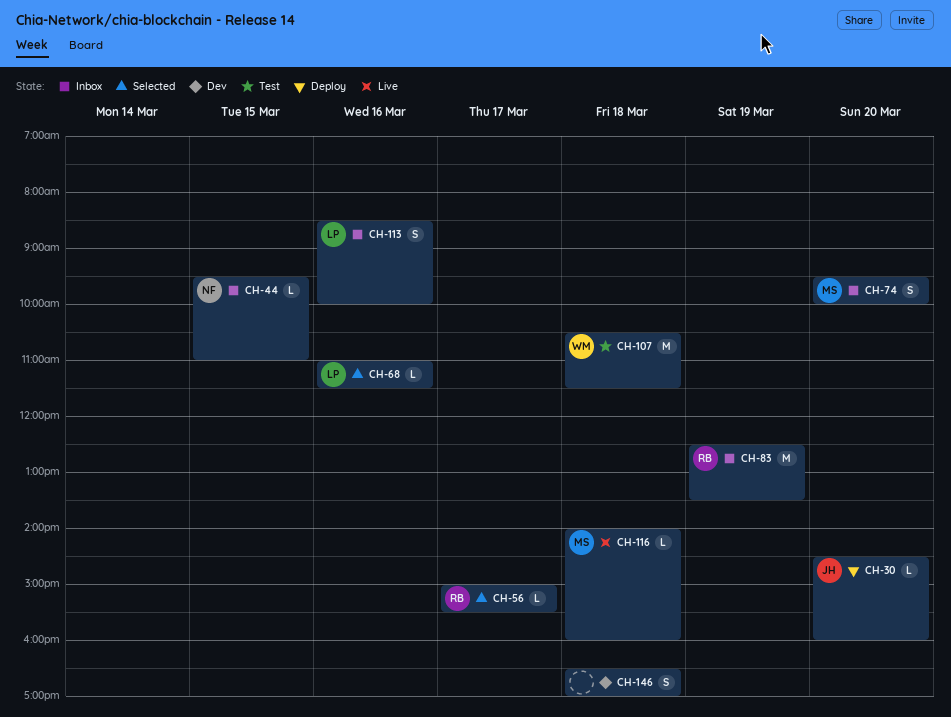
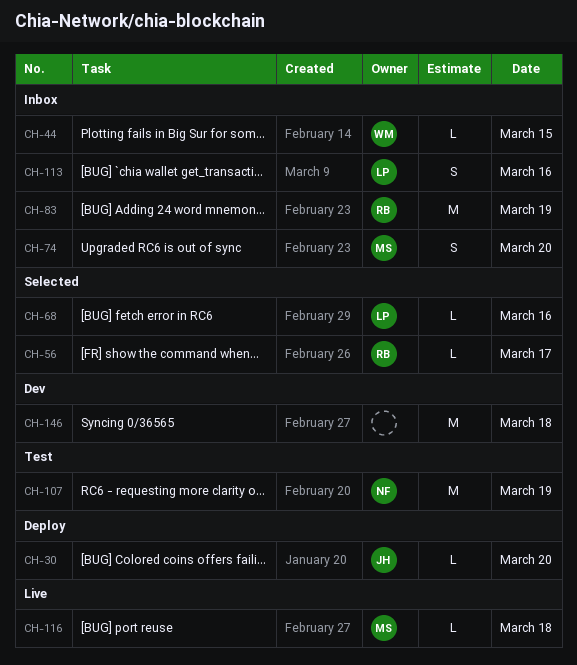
CH-44, owner: NF -> WM
CH-107, owner: WM -> NF
CH-107, day: Mar 18 -> Mar 19
CH-146, estimate: S -> M

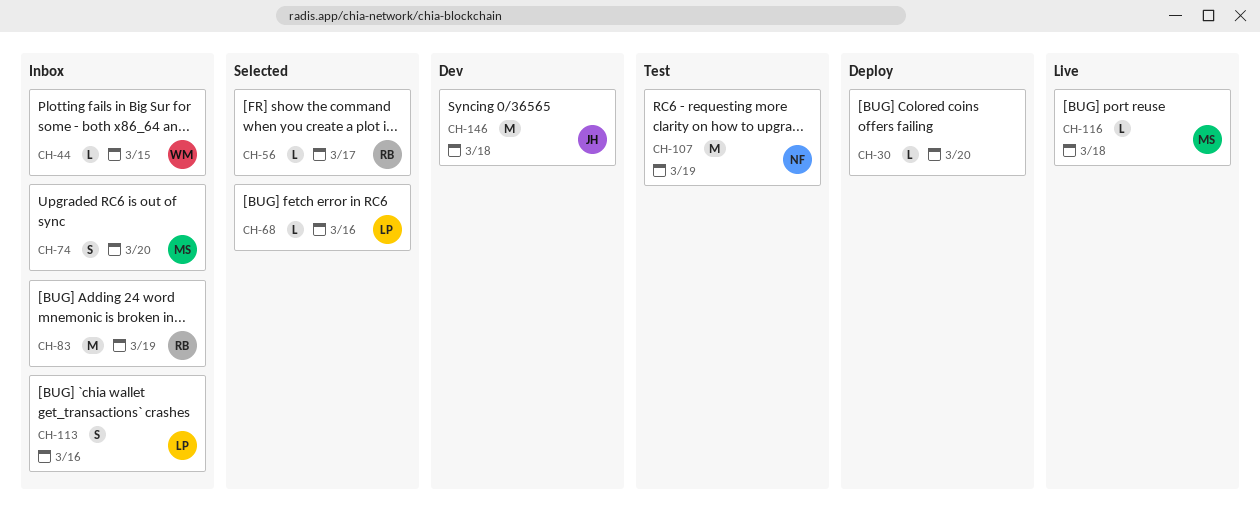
CH-30, owner: JH -> none
CH-146, owner: none -> JH

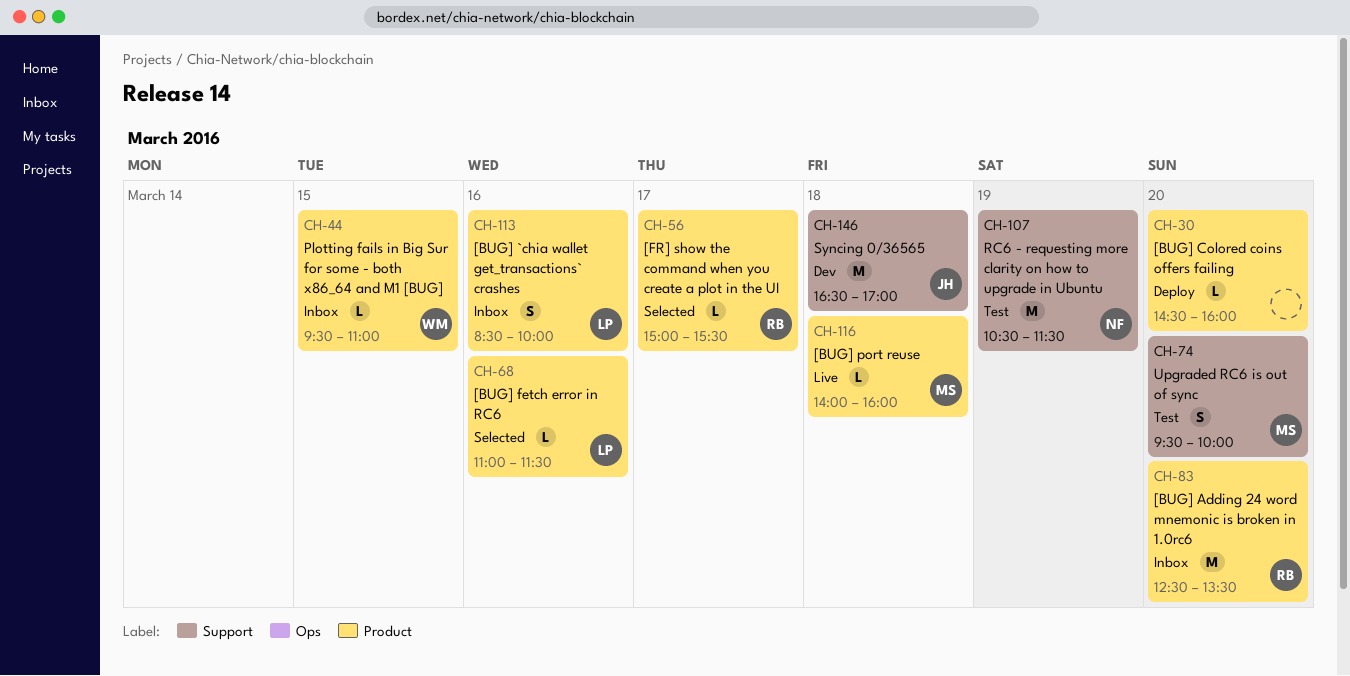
CH-74, status: Inbox -> Test
CH-83, day: Mar 19 -> Mar 20

